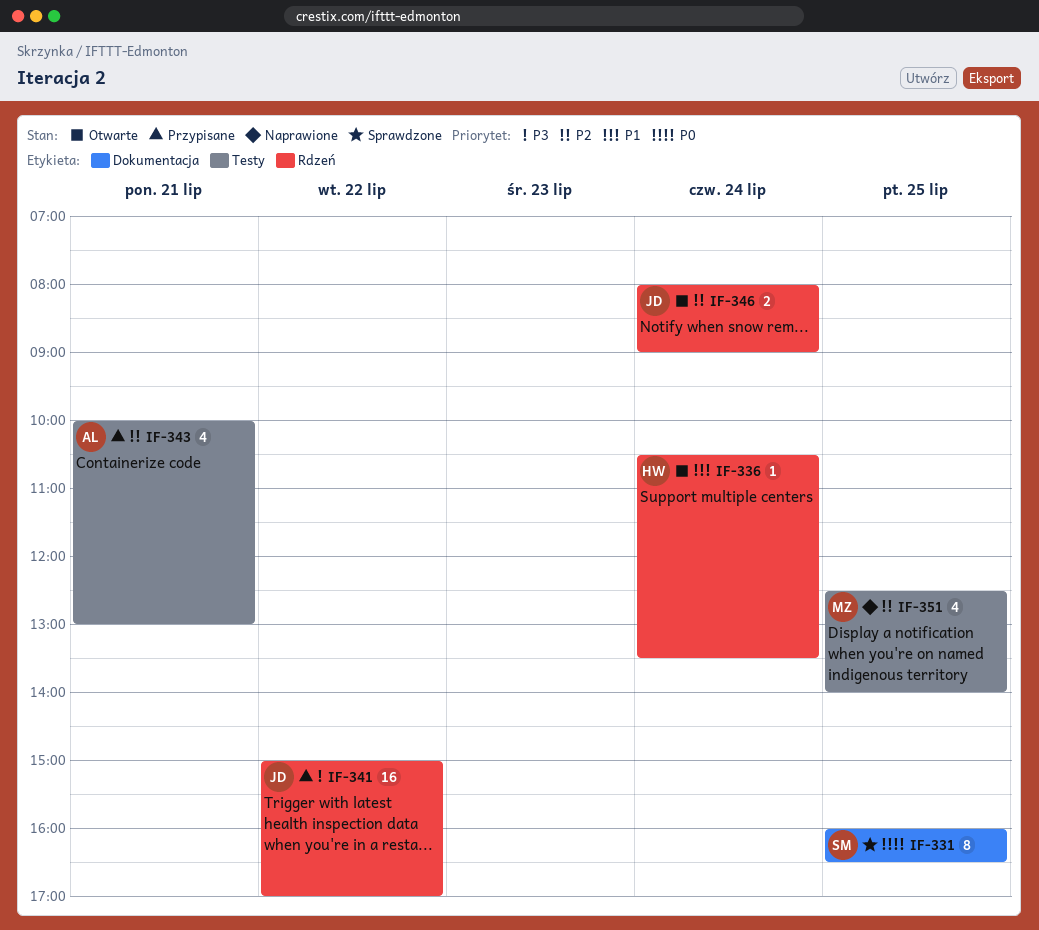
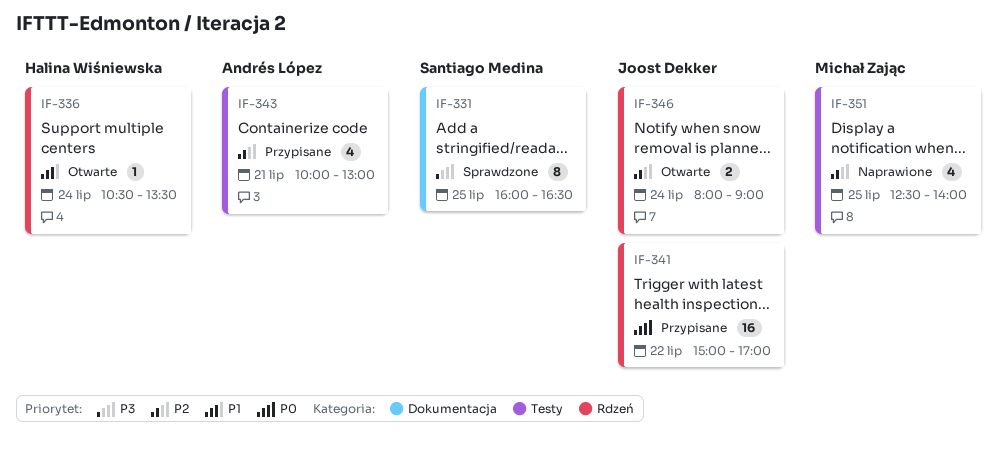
IF-331, priority: P0 -> P3
IF-341, priority: P3 -> P0

